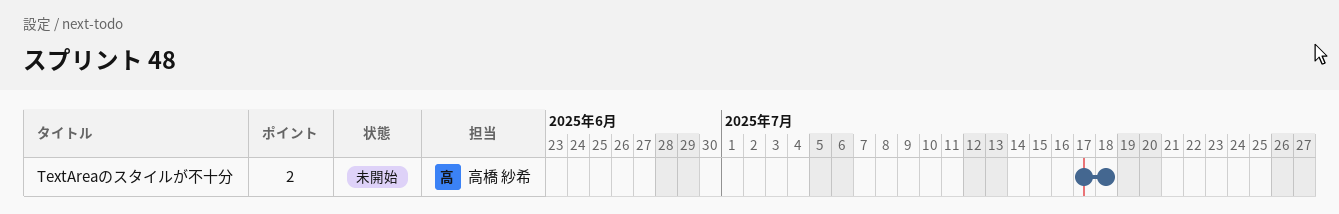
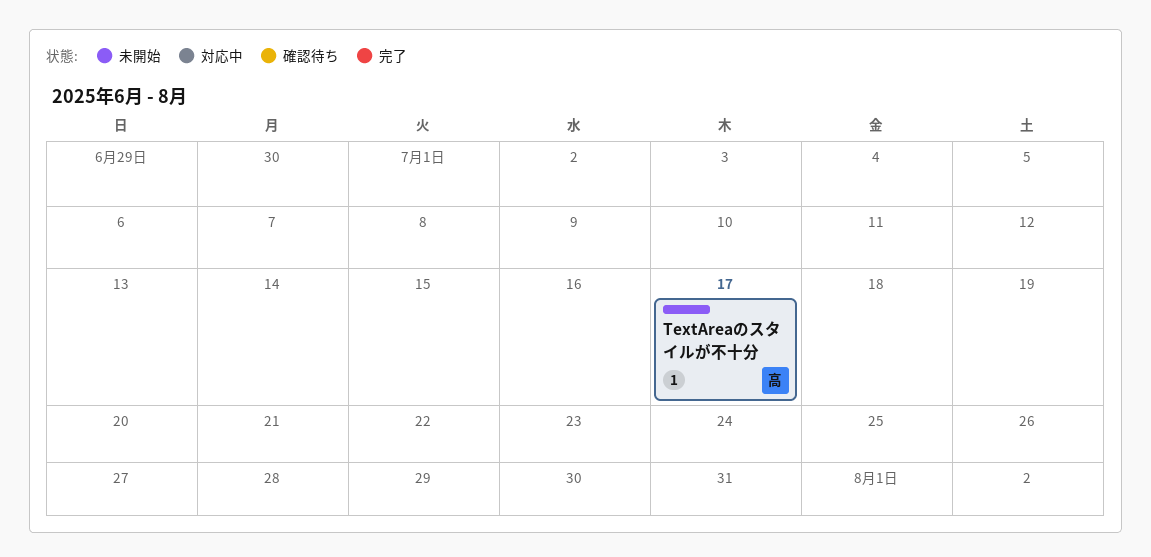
TextAreaのスタイルが不十分, estimate: 2 -> 1
TextAreaのスタイルが不十分, due: Jul 18 -> Jul 17

